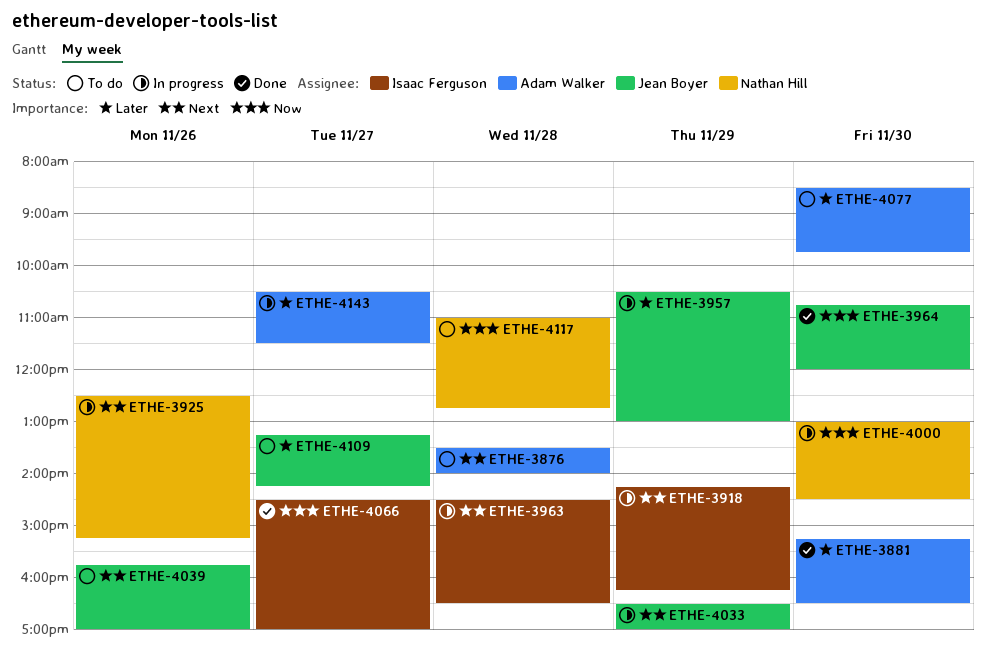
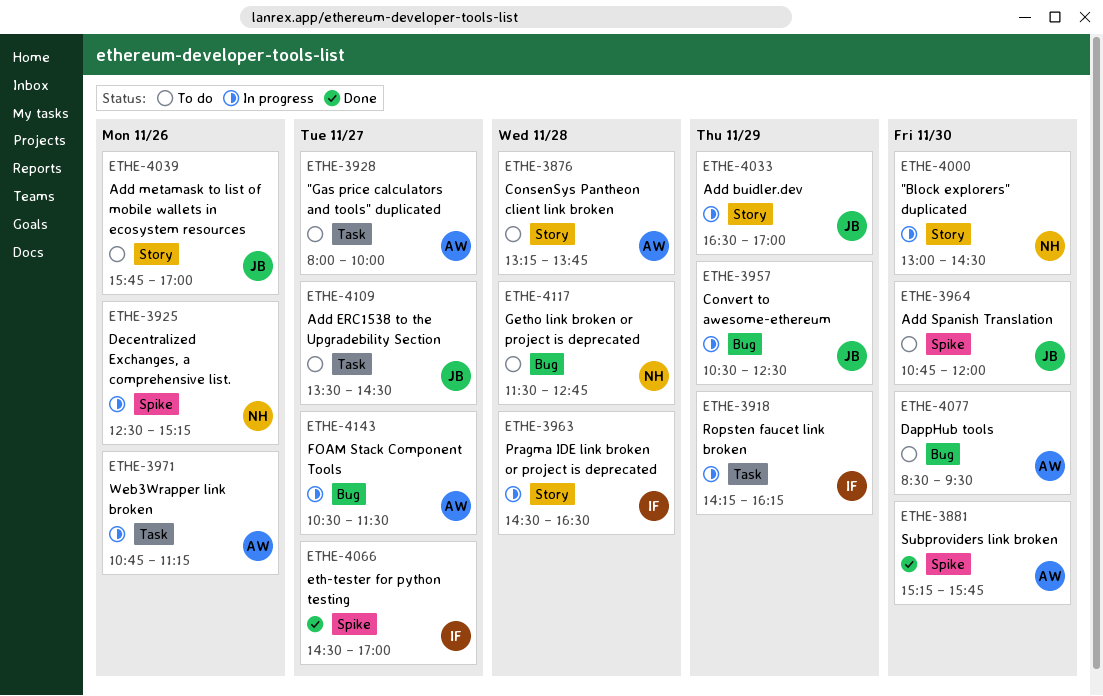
ETHE-3876, begins: 13:30 -> 13:15
ETHE-3876, ends: 14:00 -> 13:45
ETHE-3881, ends: 16:30 -> 15:45
ETHE-3928: none -> present
ETHE-3957, ends: 13:00 -> 12:30
ETHE-3964, status: Done -> To do
ETHE-3971: none -> present
ETHE-4077, ends: 09:45 -> 09:30
ETHE-4109, begins: 13:15 -> 13:30
ETHE-4109, ends: 14:15 -> 14:30
ETHE-4117, begins: 11:00 -> 11:30

